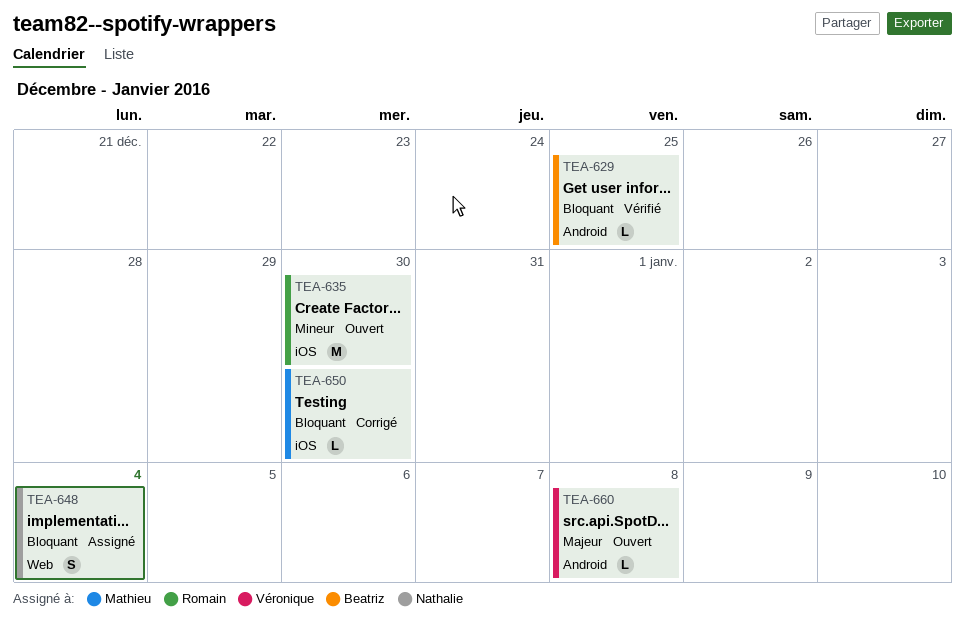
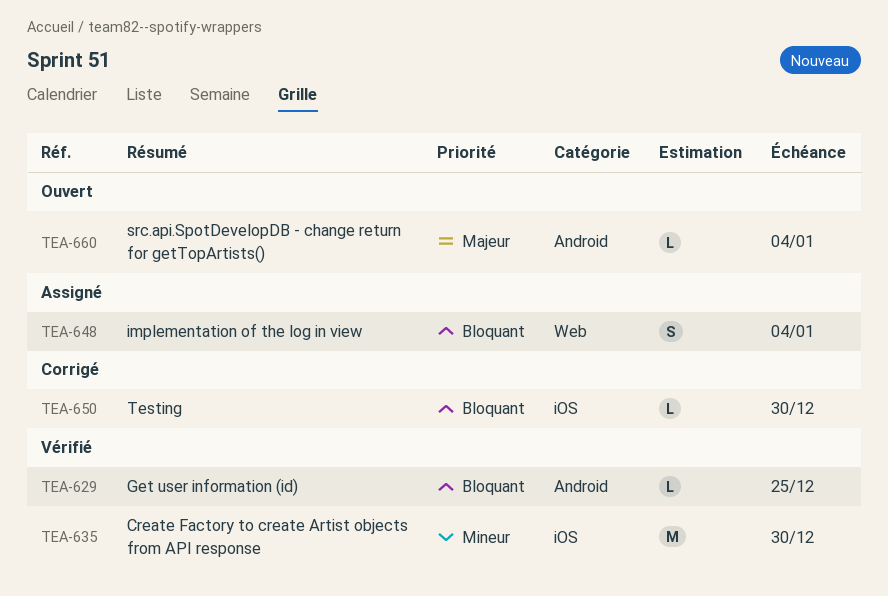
TEA-635, status: Ouvert -> Vérifié
TEA-660, due: Jan 8 -> Jan 4

